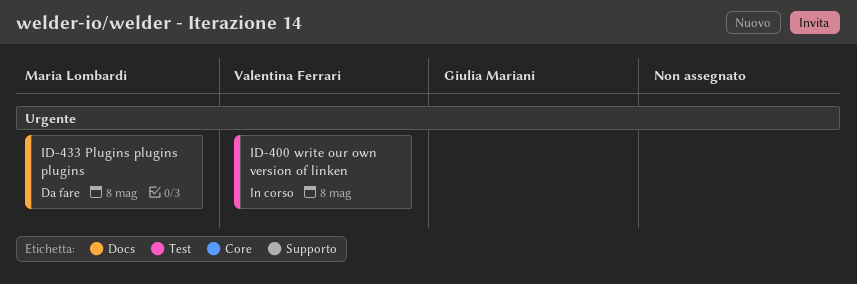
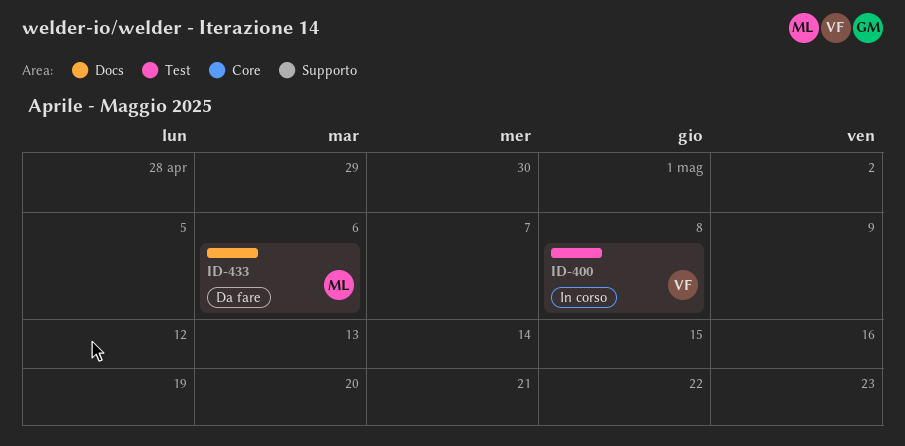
ID-433, due: May 8 -> May 6

